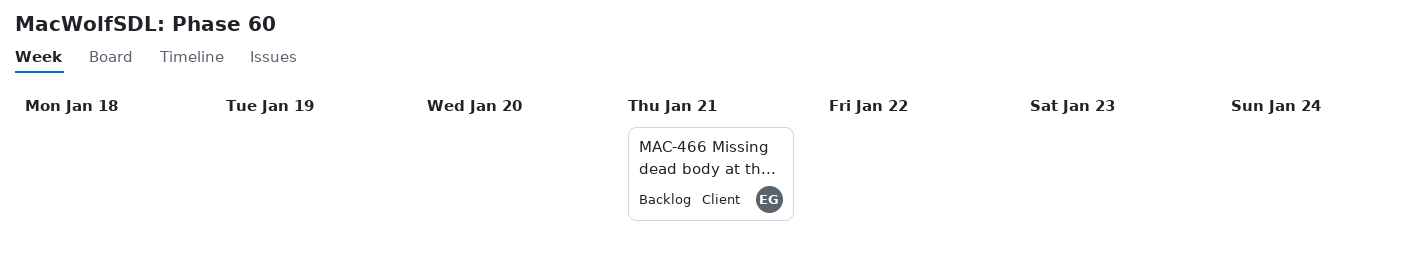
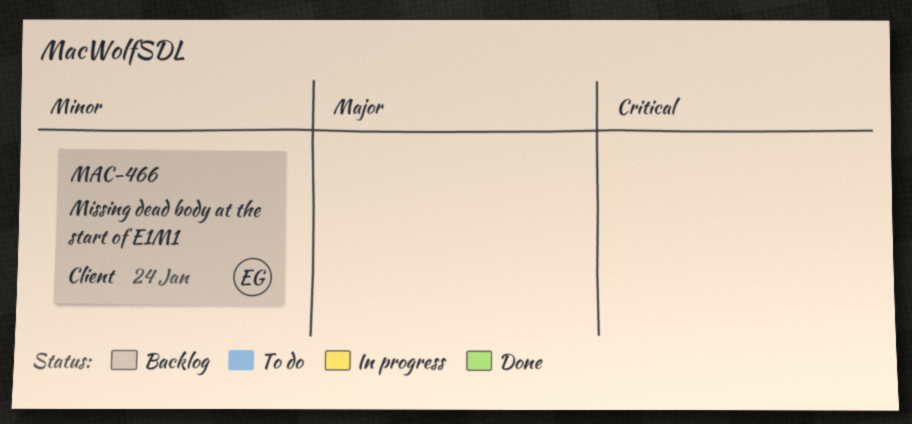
MAC-466, due: Jan 21 -> Jan 24

